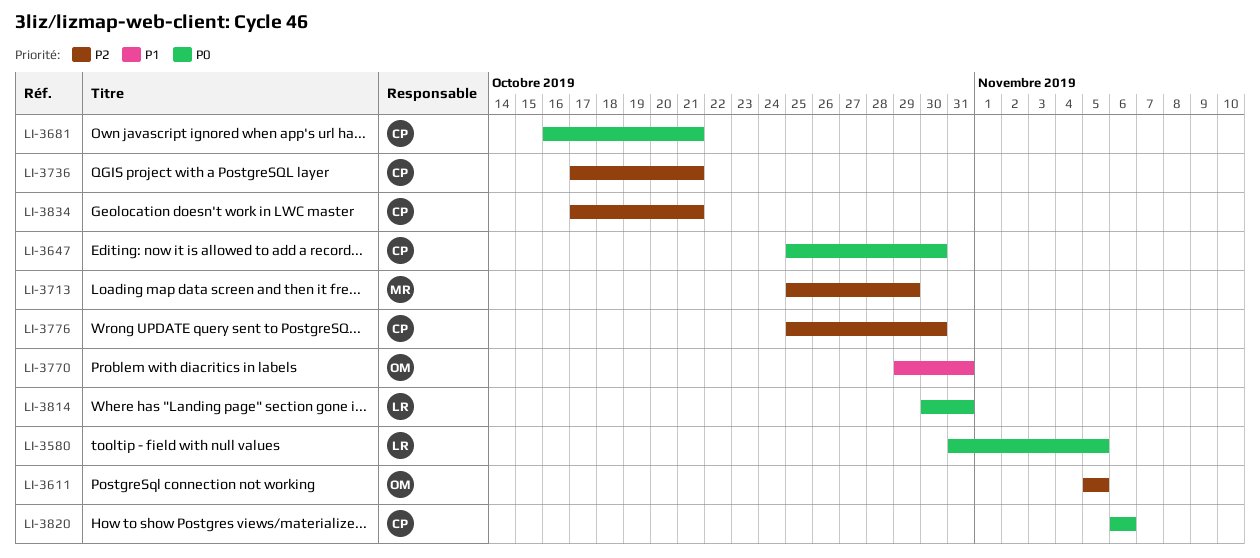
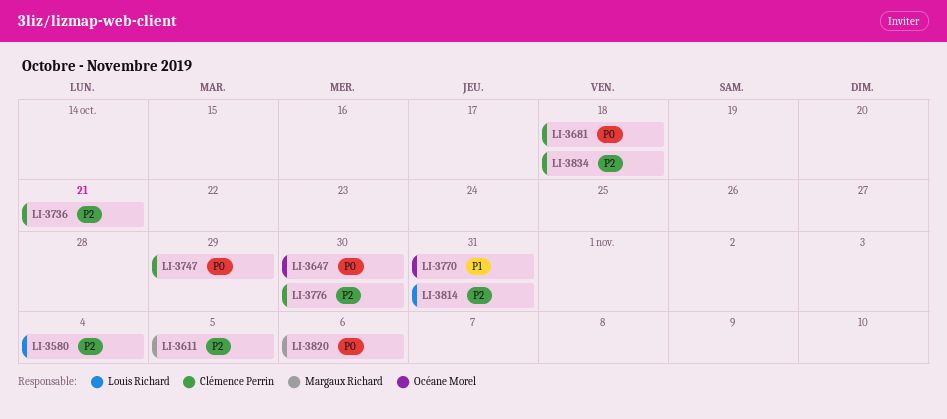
LI-3580, priority: P0 -> P2
LI-3580, due: Nov 5 -> Nov 4
LI-3611, owner: Océane Morel -> Margaux Richard
LI-3647, owner: Clémence Perrin -> Océane Morel
LI-3681, due: Oct 21 -> Oct 18
LI-3713: present -> none
LI-3747: none -> present
LI-3814, priority: P0 -> P2
LI-3820, owner: Clémence Perrin -> Margaux Richard
LI-3834, due: Oct 21 -> Oct 18

